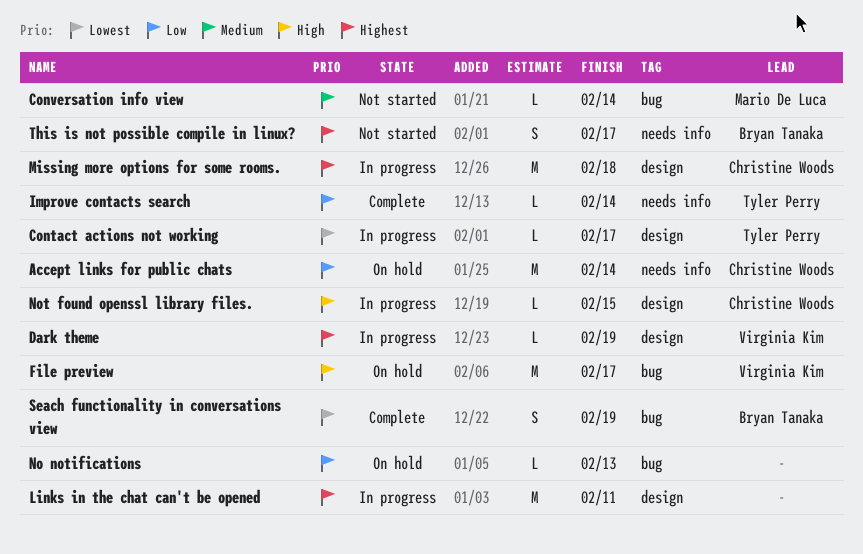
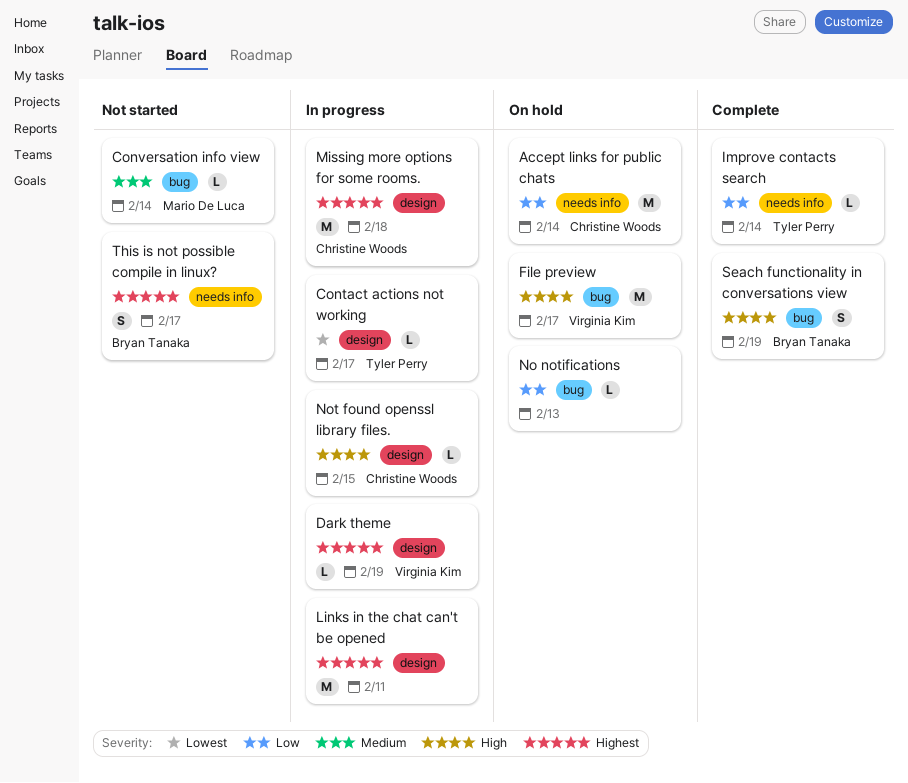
Seach functionality in conversations view, priority: Lowest -> High

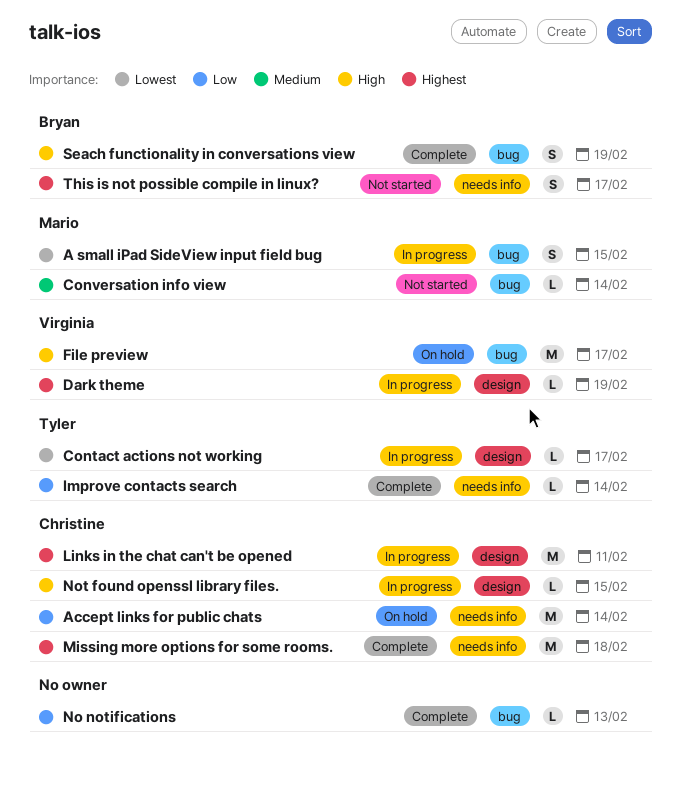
A small iPad SideView input field bug: none -> present
Links in the chat can't be opened, owner: none -> Christine Woods
Missing more options for some rooms., status: In progress -> Complete
Missing more options for some rooms., label: design -> needs info
No notifications, status: On hold -> Complete

